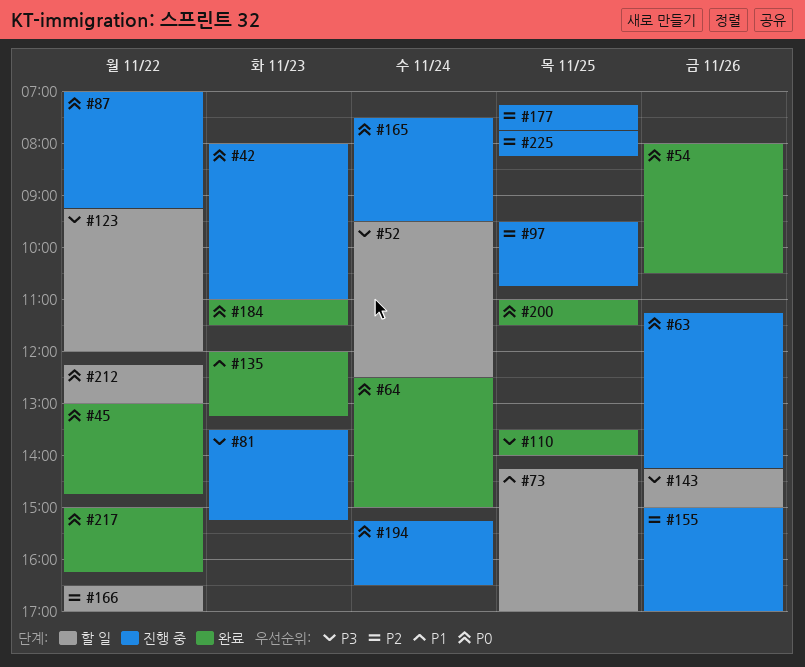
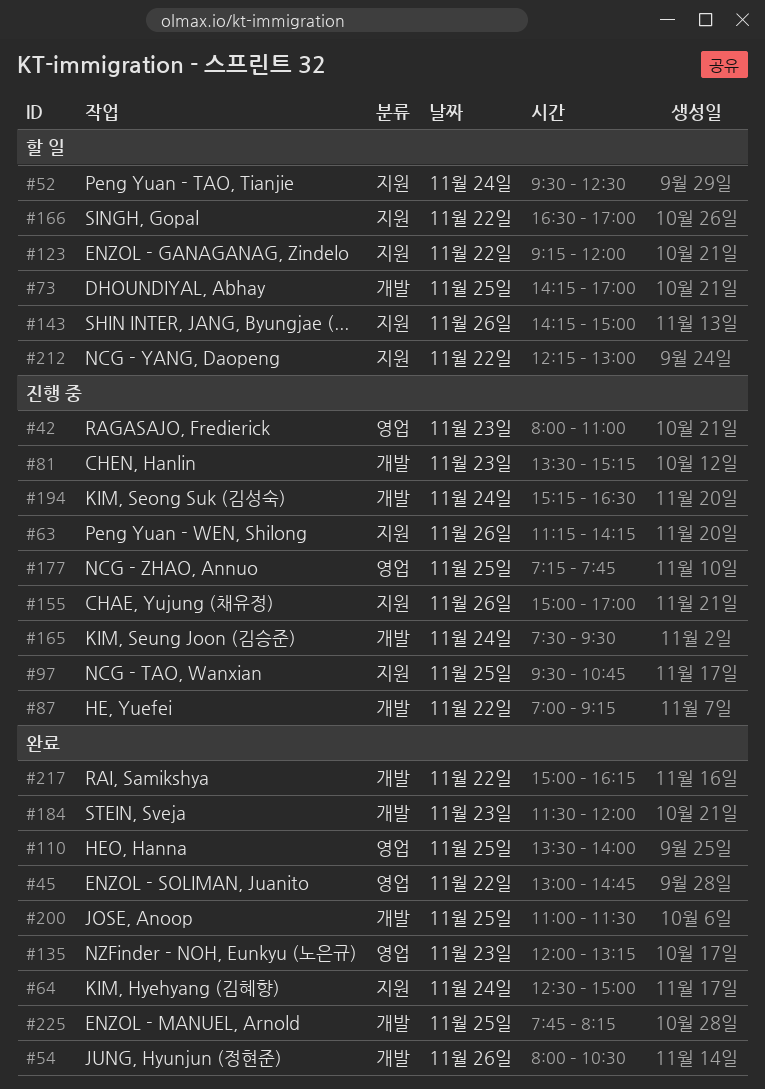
#184, begins: 11:00 -> 11:30
#184, ends: 11:30 -> 12:00
#225, status: 진행 중 -> 완료

